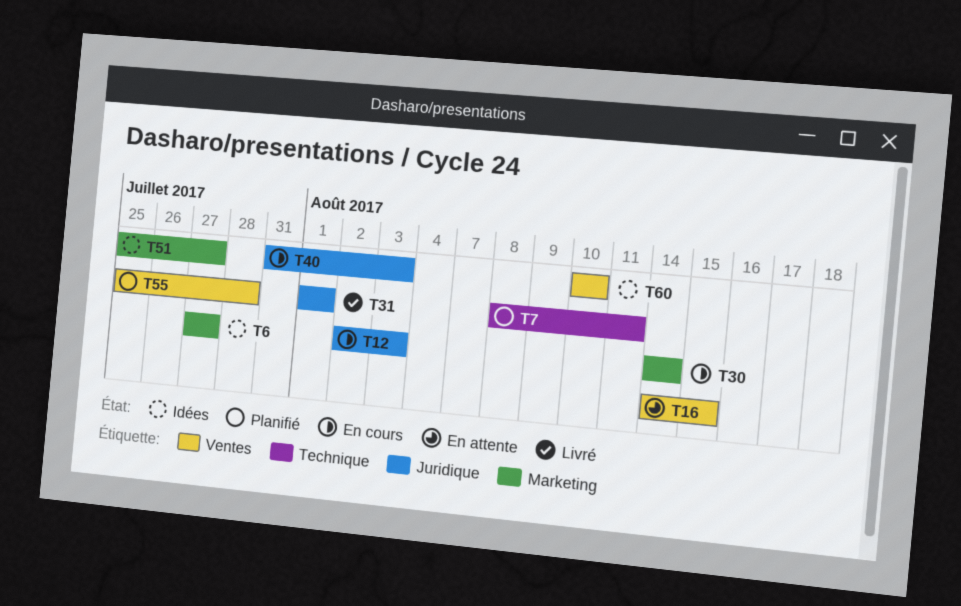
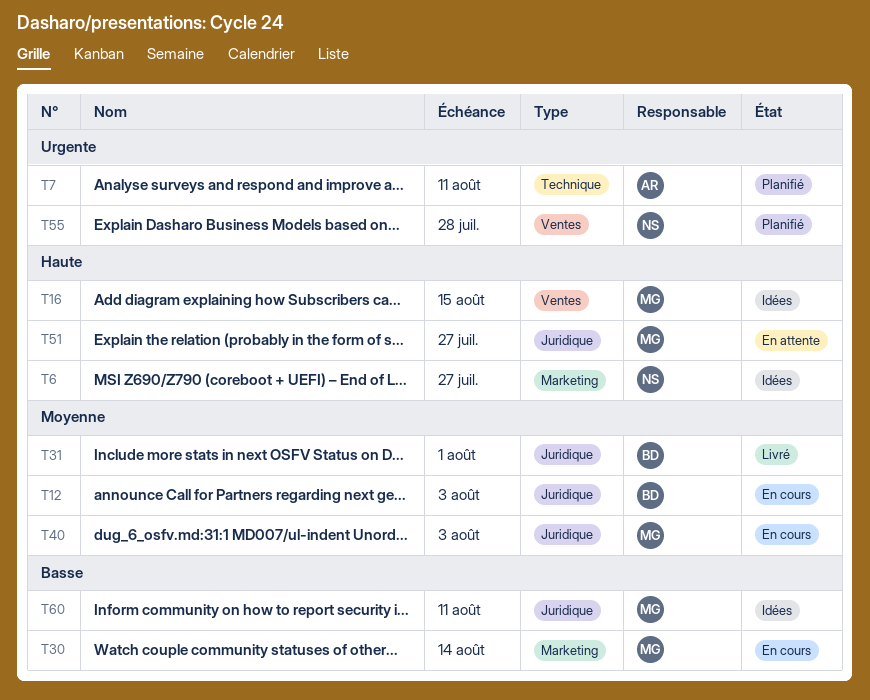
T16, status: En attente -> Idées
T51, status: Idées -> En attente
T51, label: Marketing -> Juridique
T60, label: Ventes -> Juridique
T60, due: Aug 10 -> Aug 11

